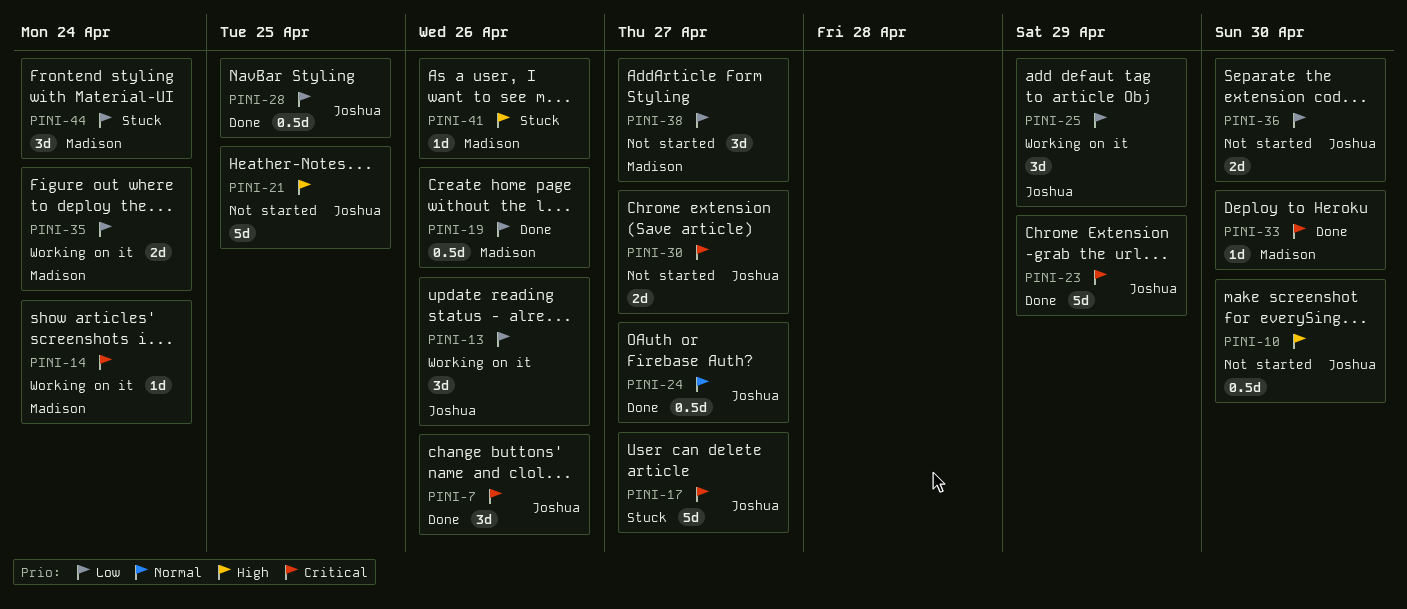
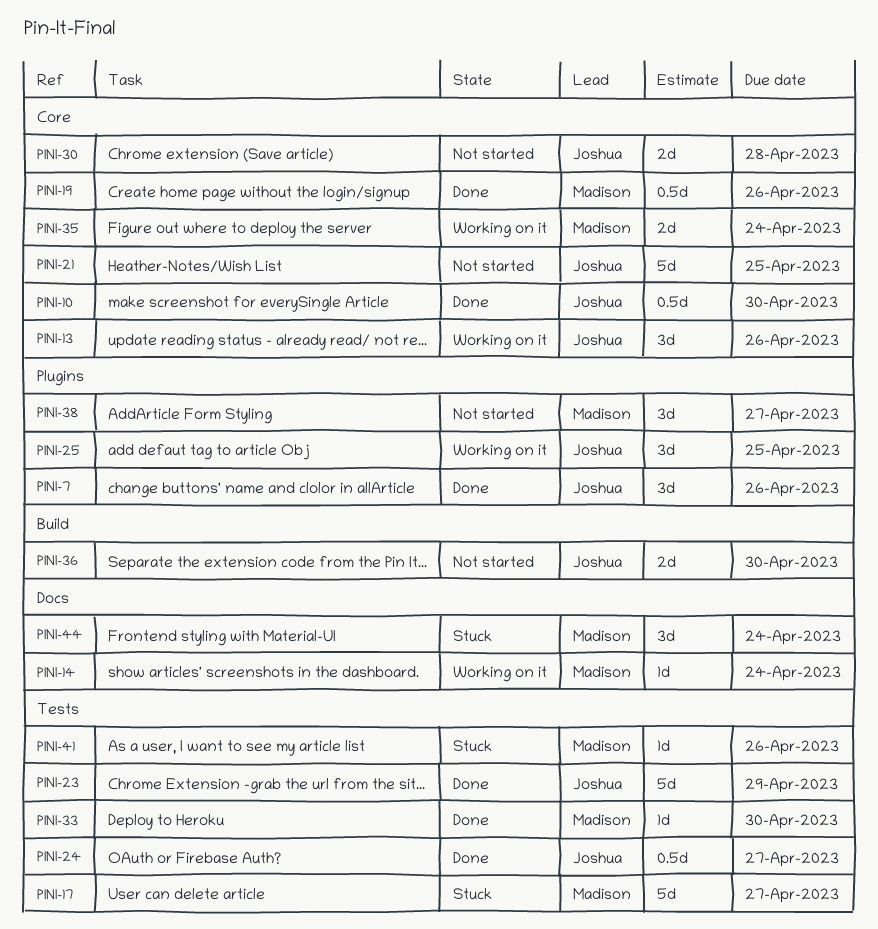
PINI-10, status: Not started -> Done
PINI-17, owner: Joshua -> Madison
PINI-25, due: Apr 29 -> Apr 25
PINI-28: present -> none
PINI-30, due: Apr 27 -> Apr 28

